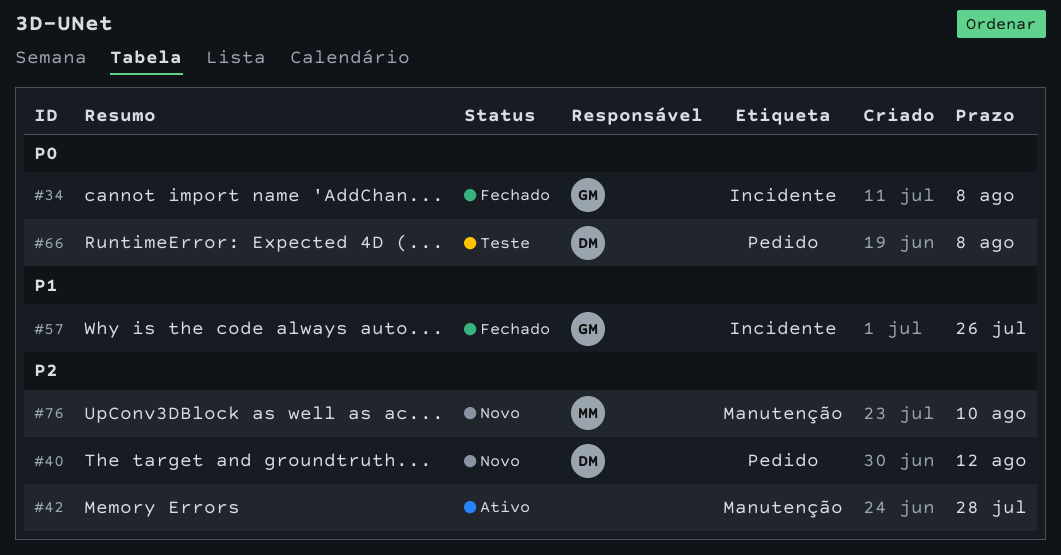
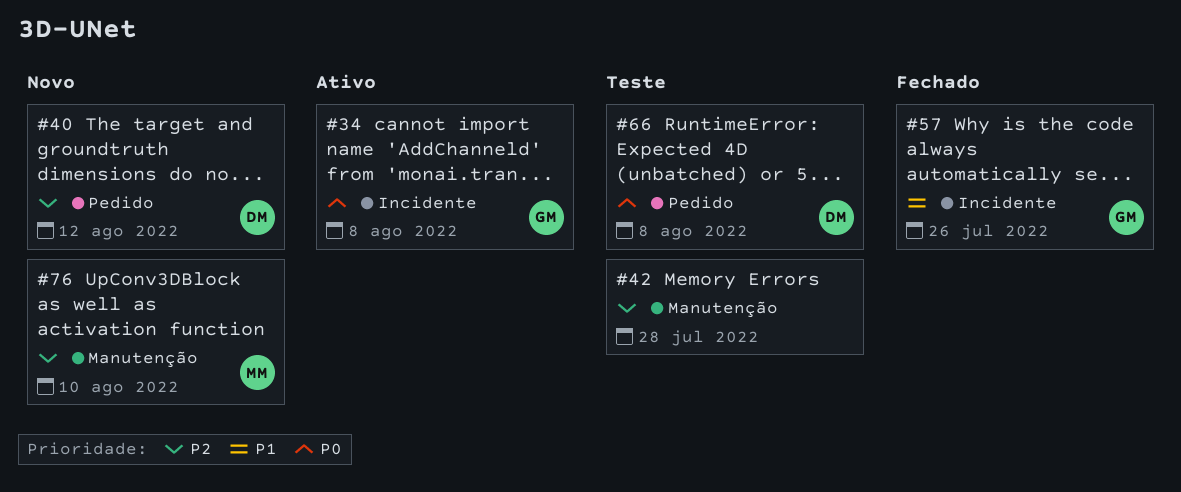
#34, status: Fechado -> Ativo
#42, status: Ativo -> Teste

